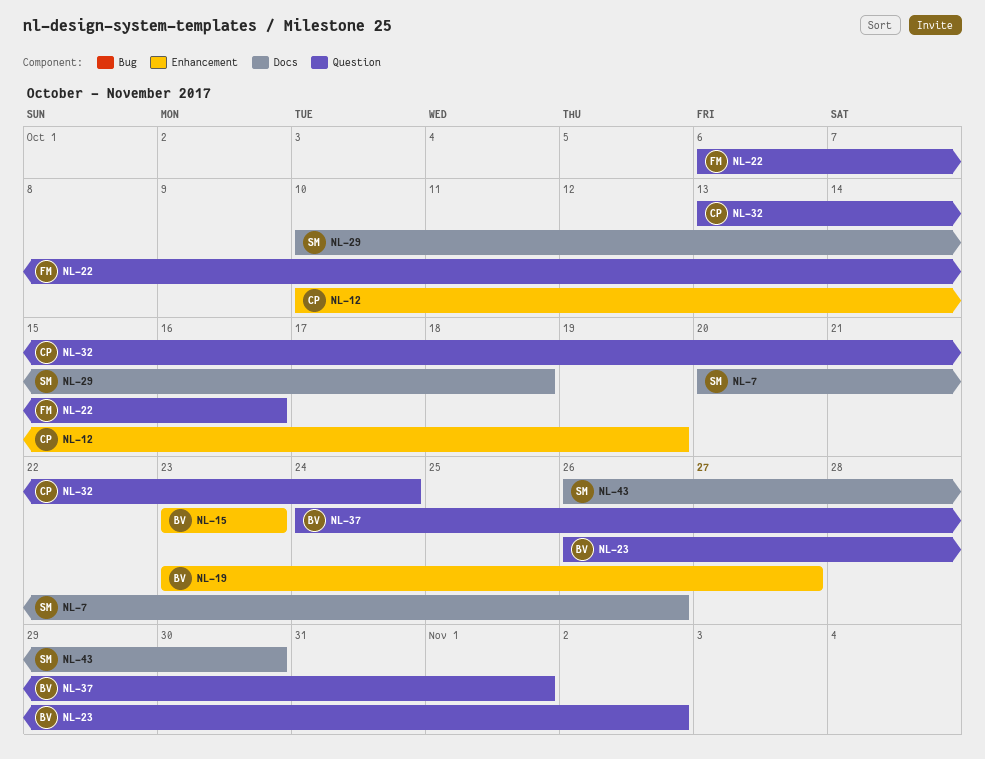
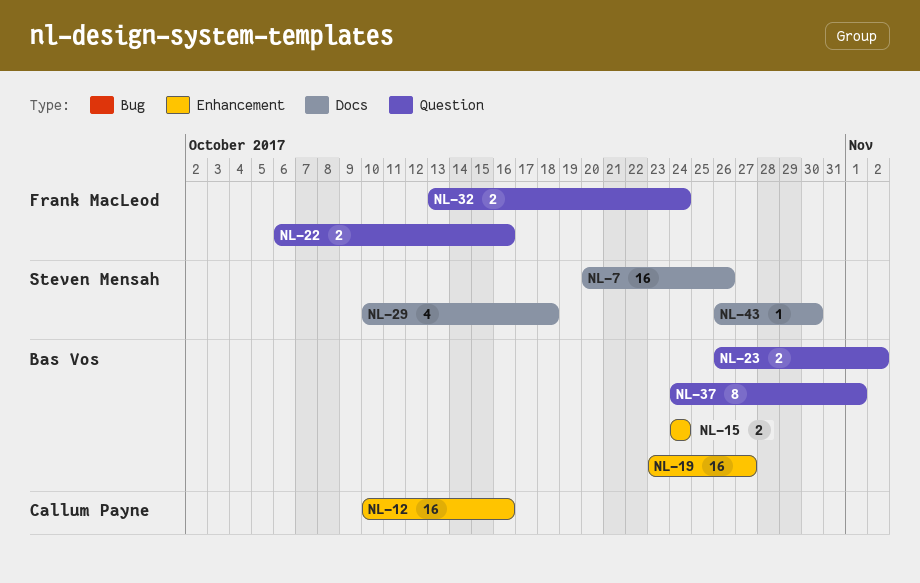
NL-12, due: Oct 19 -> Oct 16
NL-15, start: Oct 23 -> Oct 24
NL-15, due: Oct 23 -> Oct 24
NL-32, owner: Callum Payne -> Frank MacLeod

